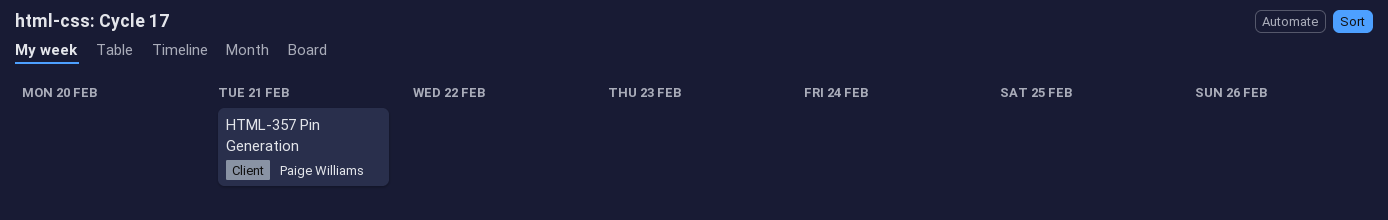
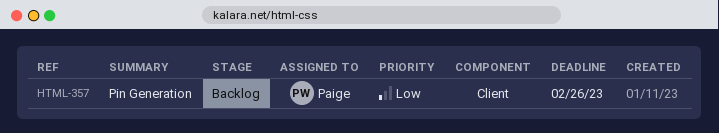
HTML-357, due: Feb 21 -> Feb 26

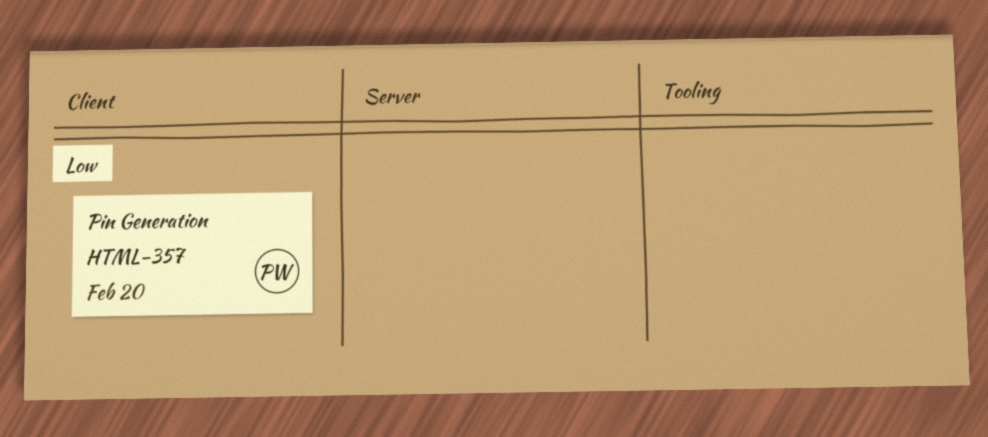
HTML-357, due: Feb 26 -> Feb 20

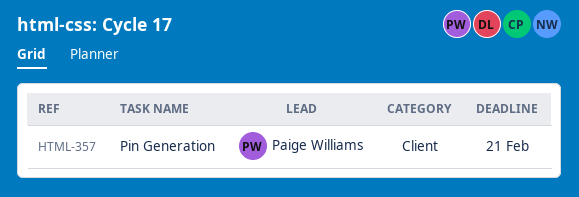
HTML-357, due: Feb 20 -> Feb 21

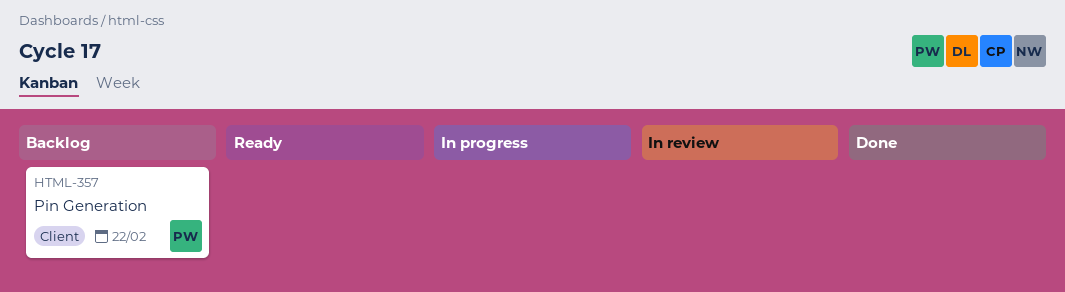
HTML-357, due: Feb 21 -> Feb 22

